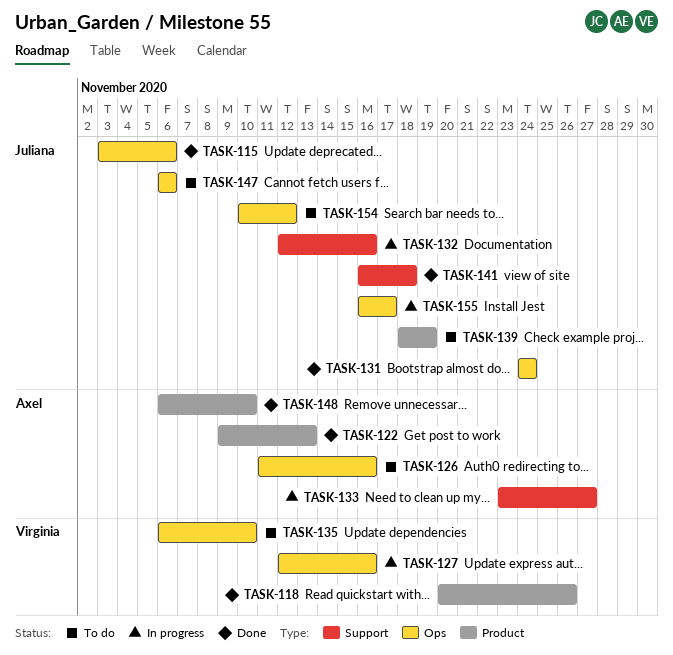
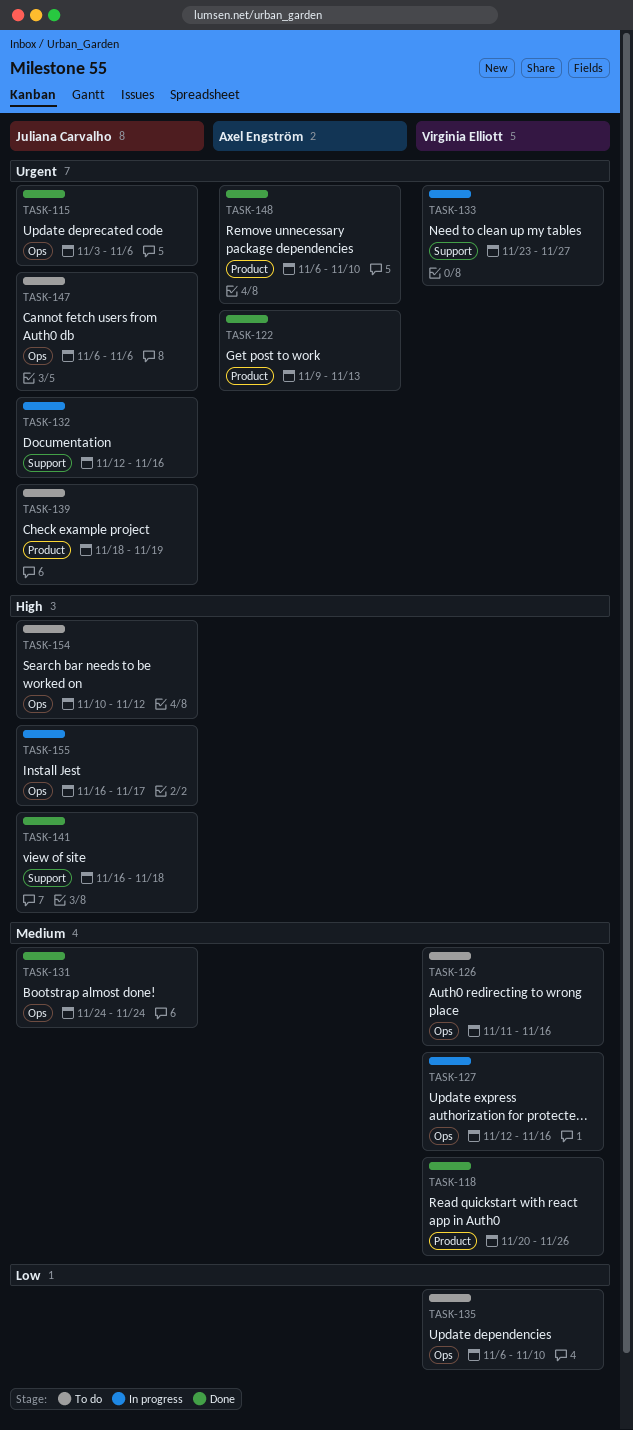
TASK-126, owner: Axel Engström -> Virginia Elliott
TASK-133, owner: Axel Engström -> Virginia Elliott

